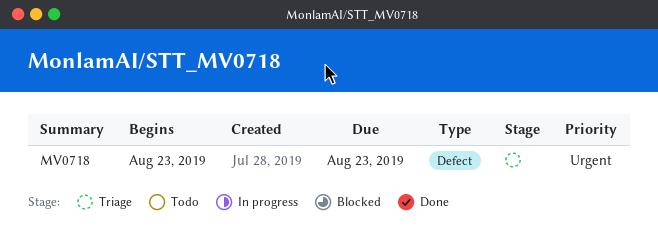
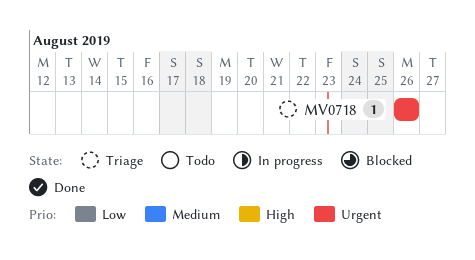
MV0718, start: Aug 23 -> Aug 26
MV0718, due: Aug 23 -> Aug 26

